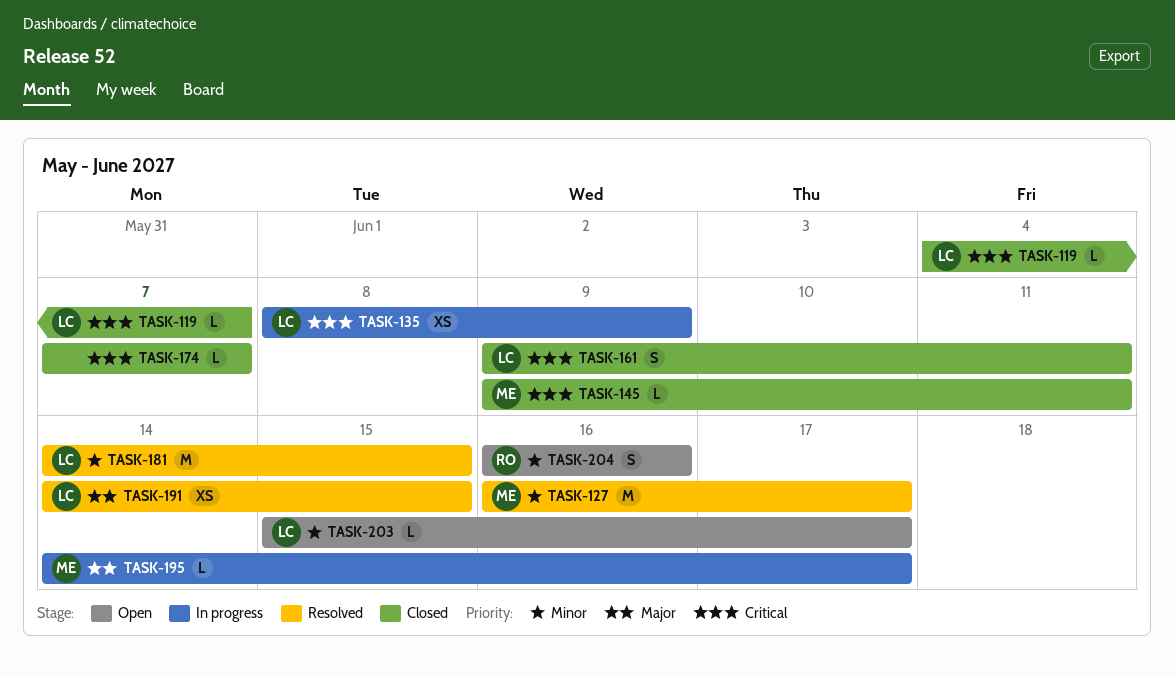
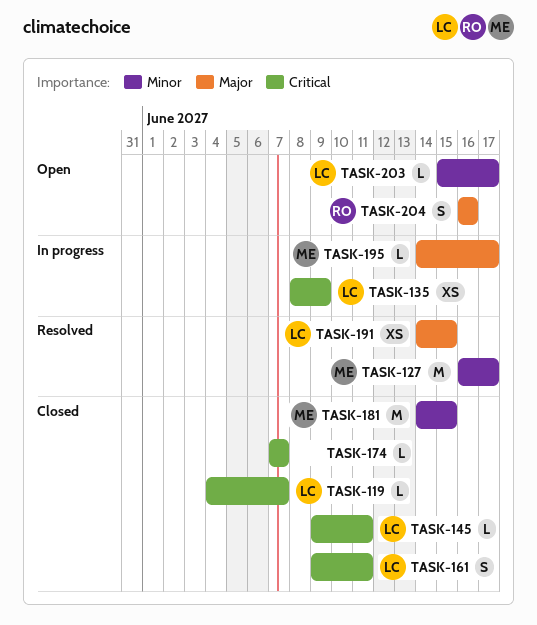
TASK-145, owner: ME -> LC
TASK-181, status: Resolved -> Closed
TASK-181, owner: LC -> ME
TASK-204, priority: Minor -> Major

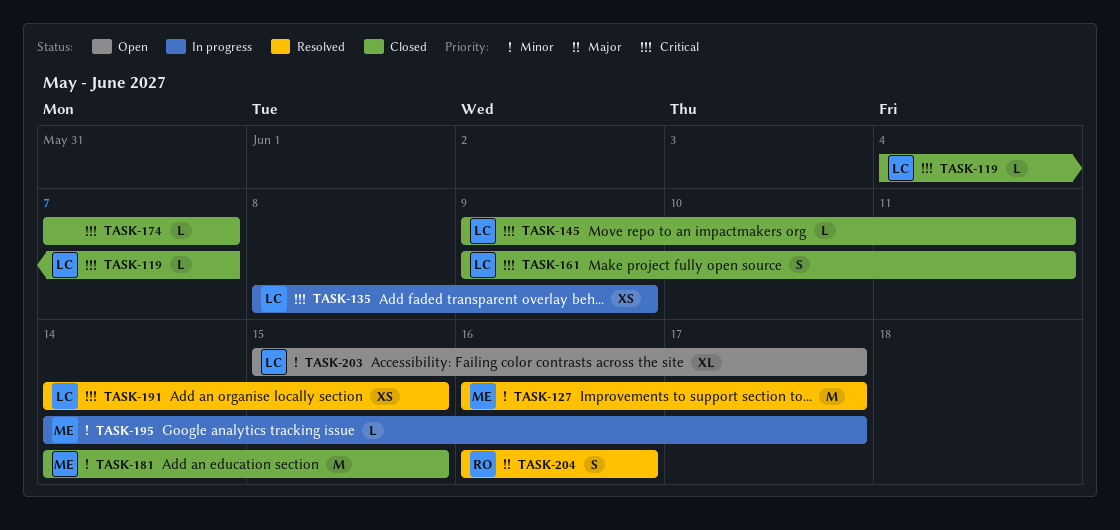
TASK-191, priority: Major -> Critical
TASK-195, priority: Major -> Minor
TASK-203, estimate: L -> XL
TASK-204, status: Open -> Resolved

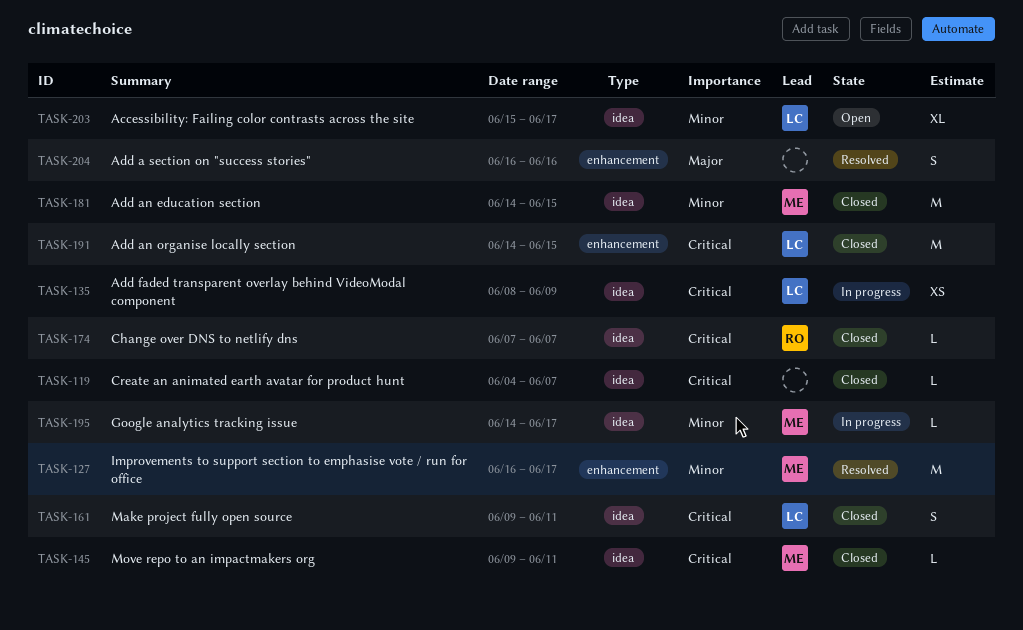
TASK-119, owner: LC -> none
TASK-145, owner: LC -> ME
TASK-174, owner: none -> RO
TASK-191, status: Resolved -> Closed
TASK-191, estimate: XS -> M
TASK-204, owner: RO -> none

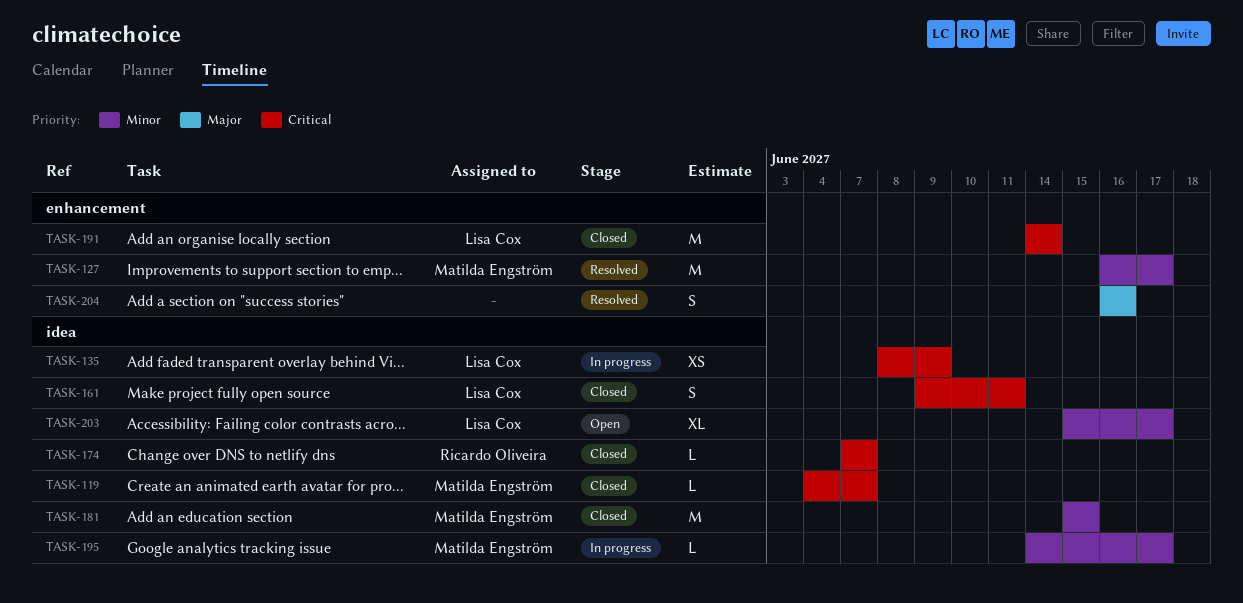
TASK-119, owner: none -> Matilda Engström
TASK-145: present -> none
TASK-181, start: Jun 14 -> Jun 15
TASK-191, due: Jun 15 -> Jun 14

